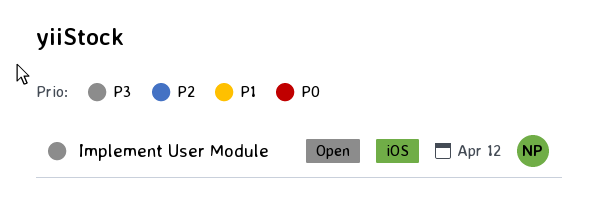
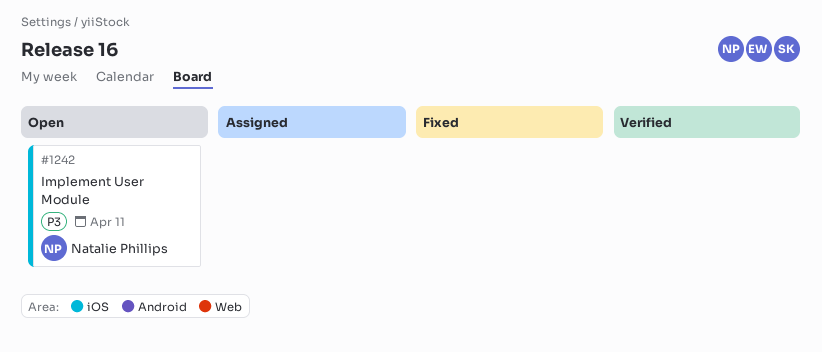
Implement User Module, due: Apr 12 -> Apr 11

